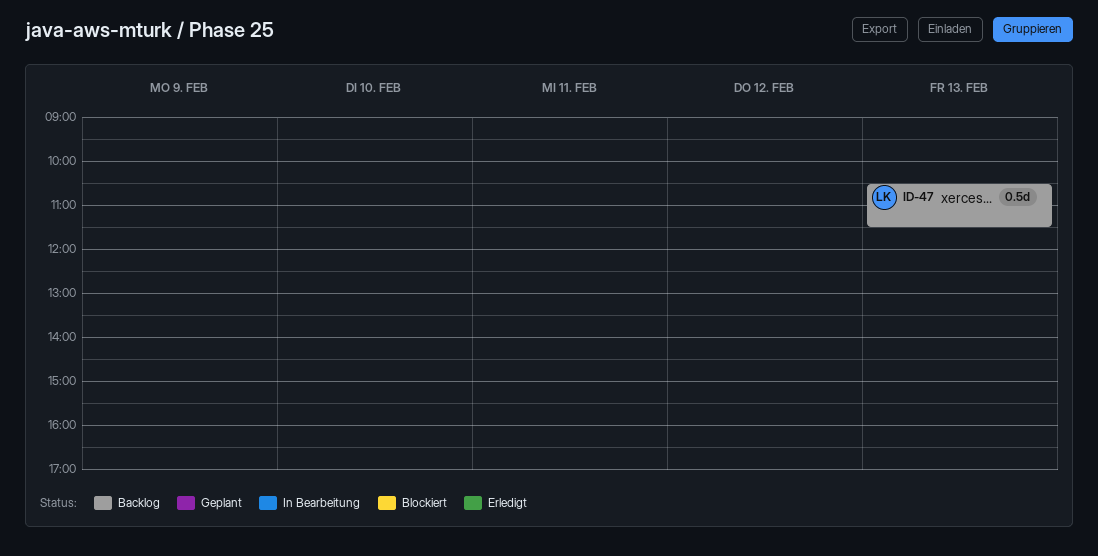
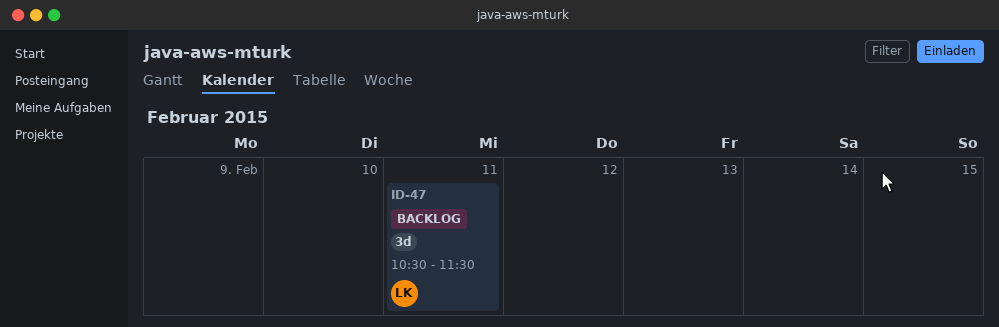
ID-47, estimate: 0.5d -> 3d
ID-47, day: Feb 13 -> Feb 11

